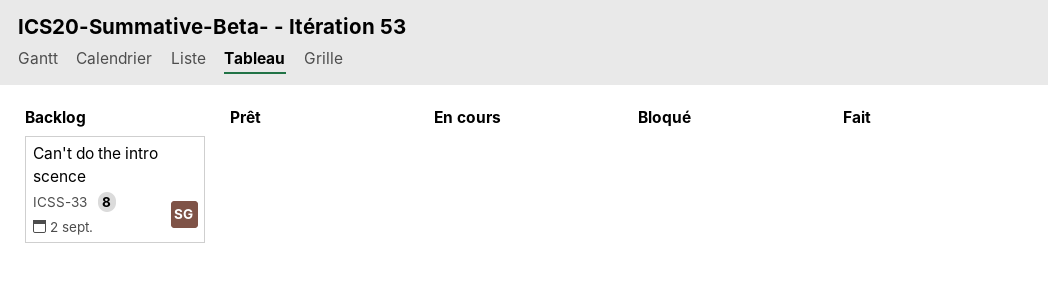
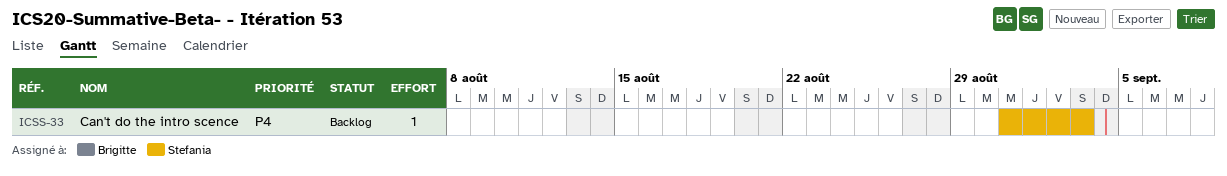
ICSS-33, estimate: 8 -> 1
ICSS-33, due: Sep 2 -> Sep 3

